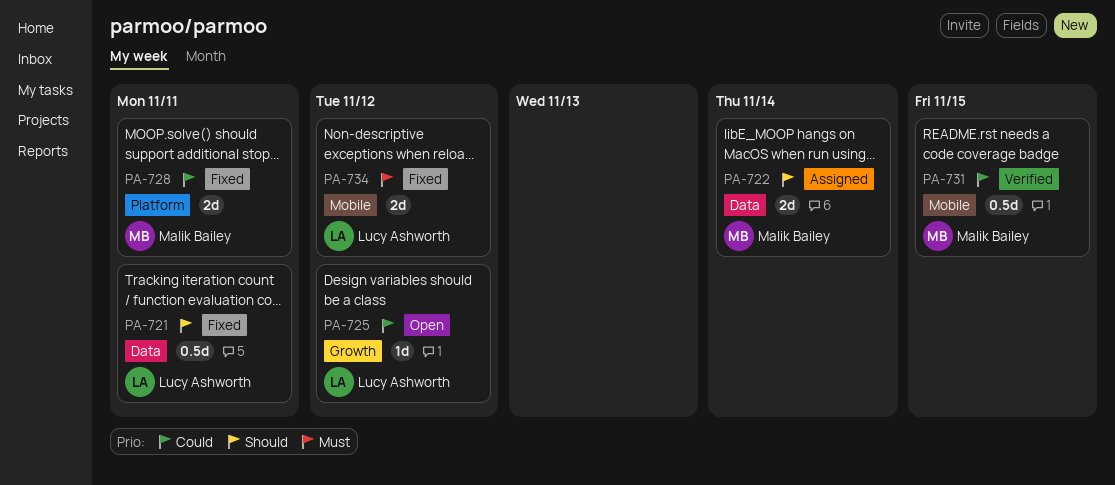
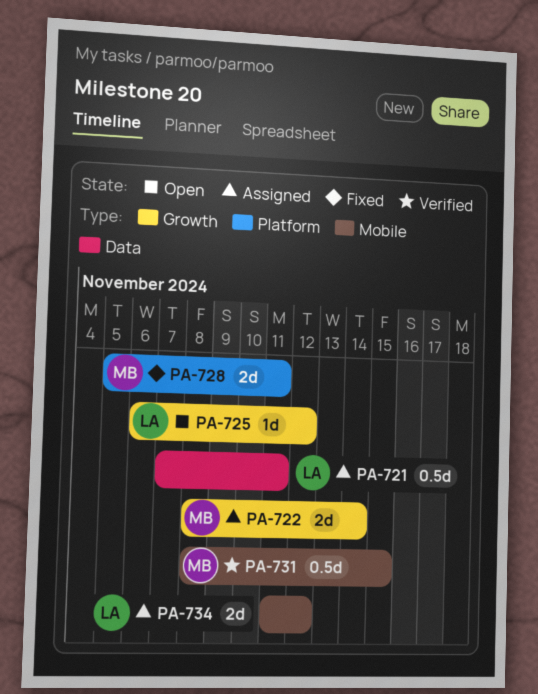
PA-721, status: Fixed -> Assigned
PA-722, label: Data -> Growth
PA-734, status: Fixed -> Assigned

